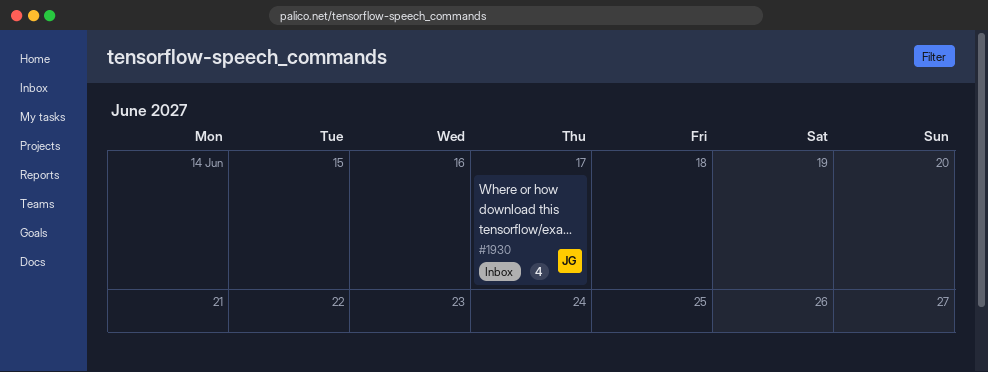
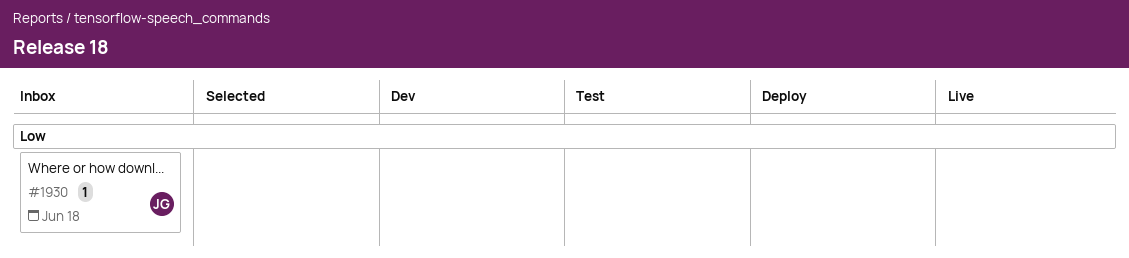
#1930, estimate: 4 -> 1
#1930, due: Jun 17 -> Jun 18

